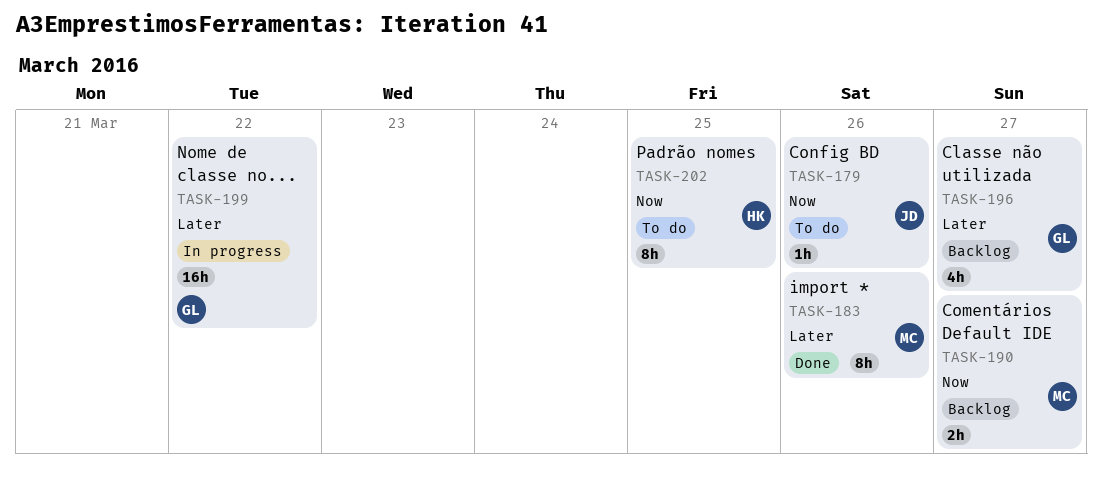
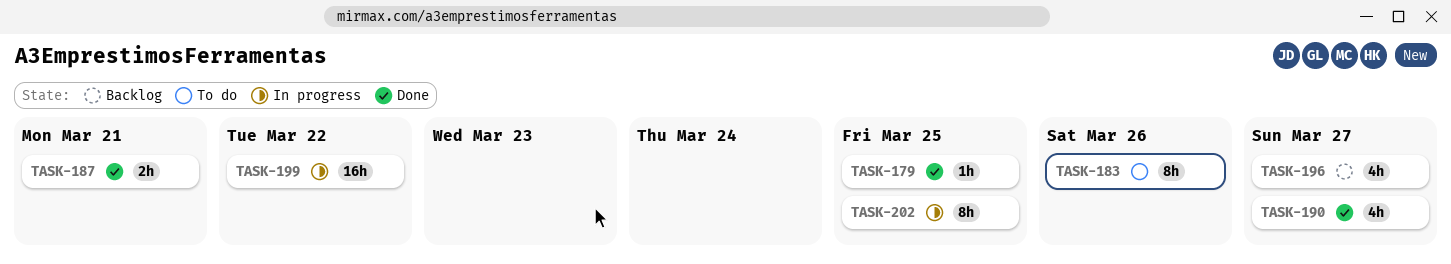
TASK-179, status: To do -> Done
TASK-179, due: Mar 26 -> Mar 25
TASK-183, status: Done -> To do
TASK-187: none -> present
TASK-190, status: Backlog -> Done
TASK-190, estimate: 2h -> 4h
TASK-202, status: To do -> In progress

